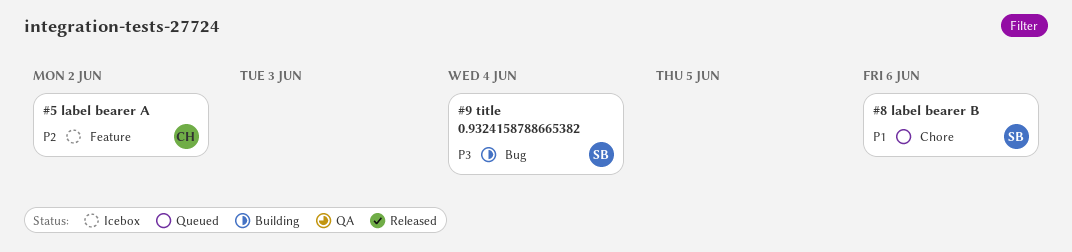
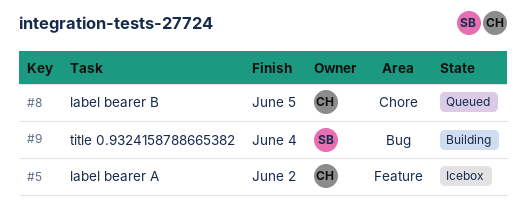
#8, owner: SB -> CH
#8, due: Jun 6 -> Jun 5

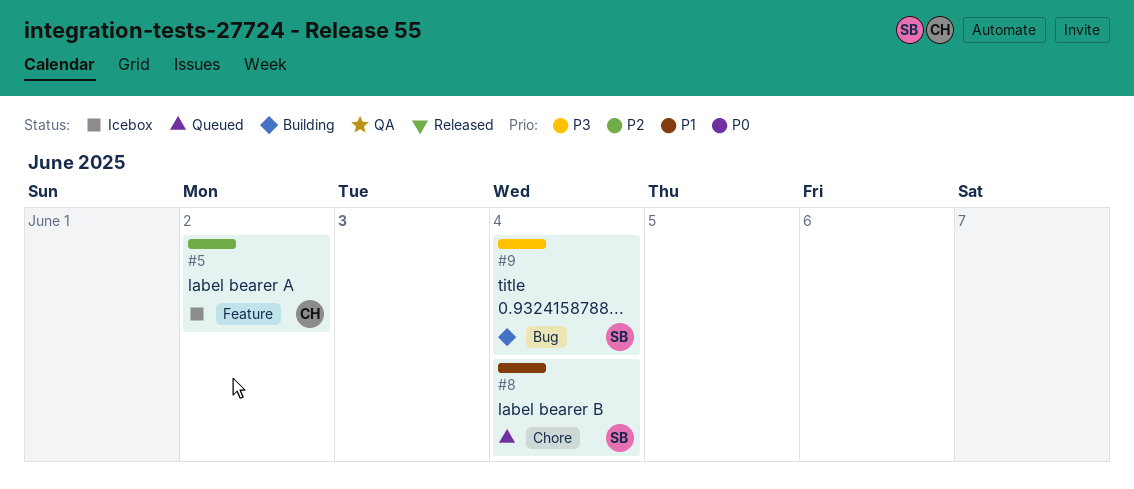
#8, owner: CH -> SB
#8, due: Jun 5 -> Jun 4

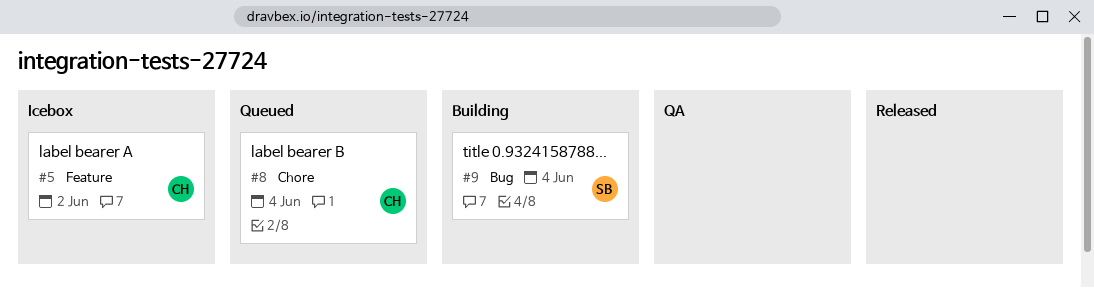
#8, owner: SB -> CH

